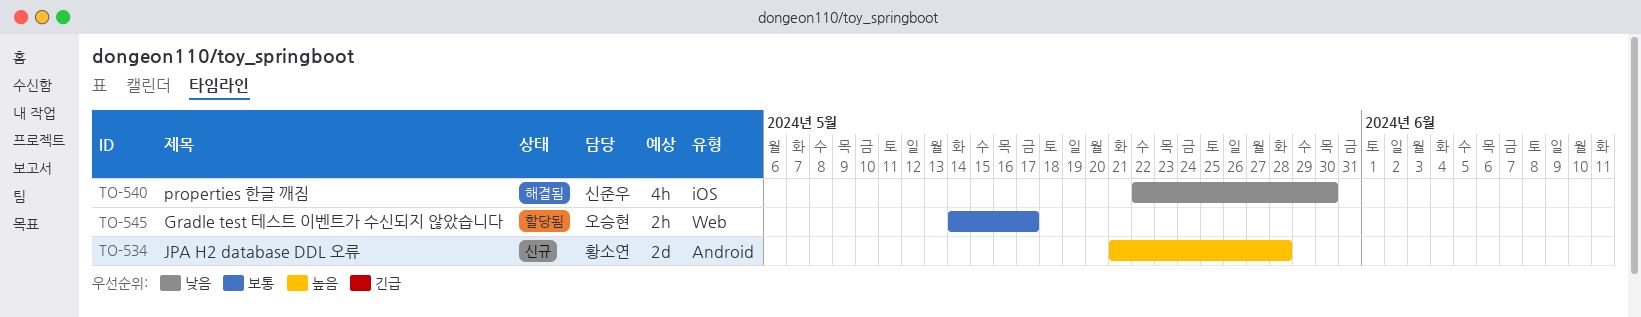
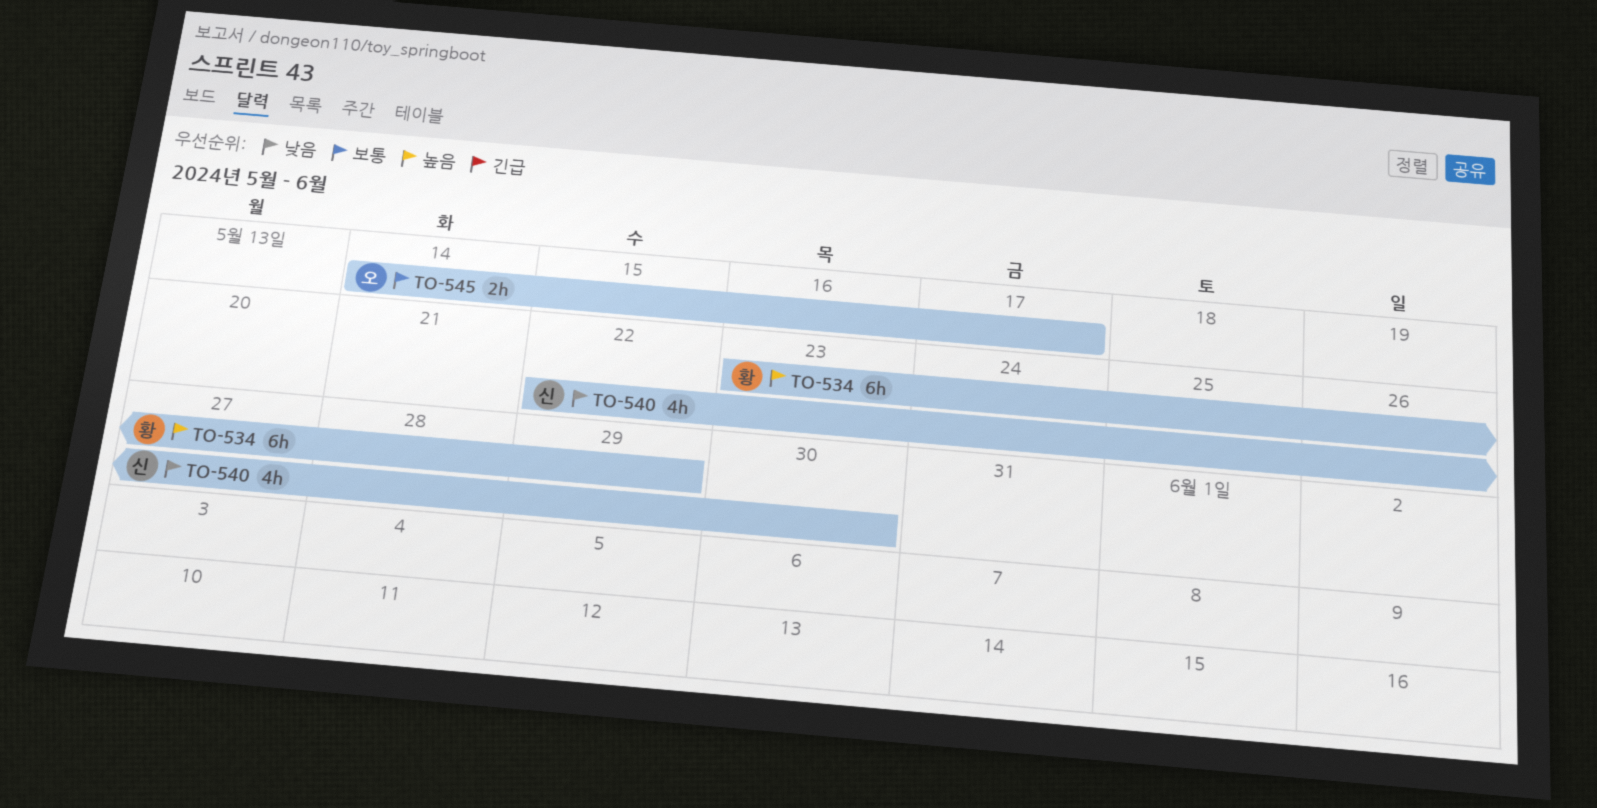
TO-534, estimate: 2d -> 6h
TO-534, start: May 21 -> May 23
TO-534, due: May 28 -> May 29

